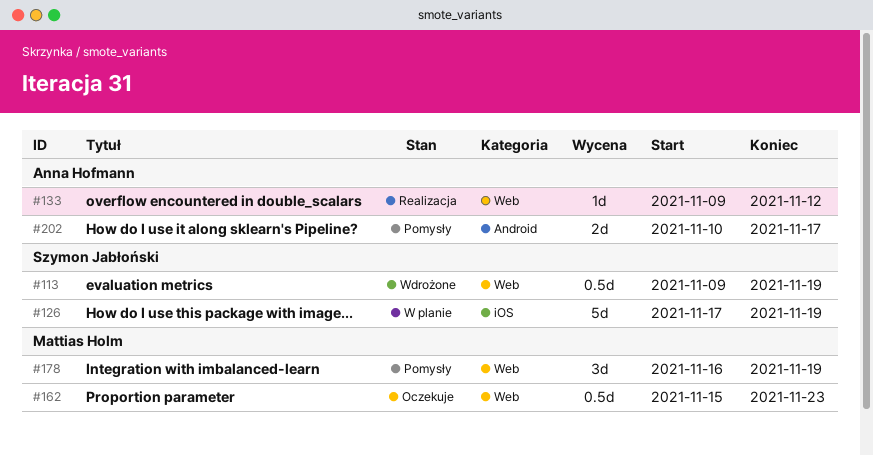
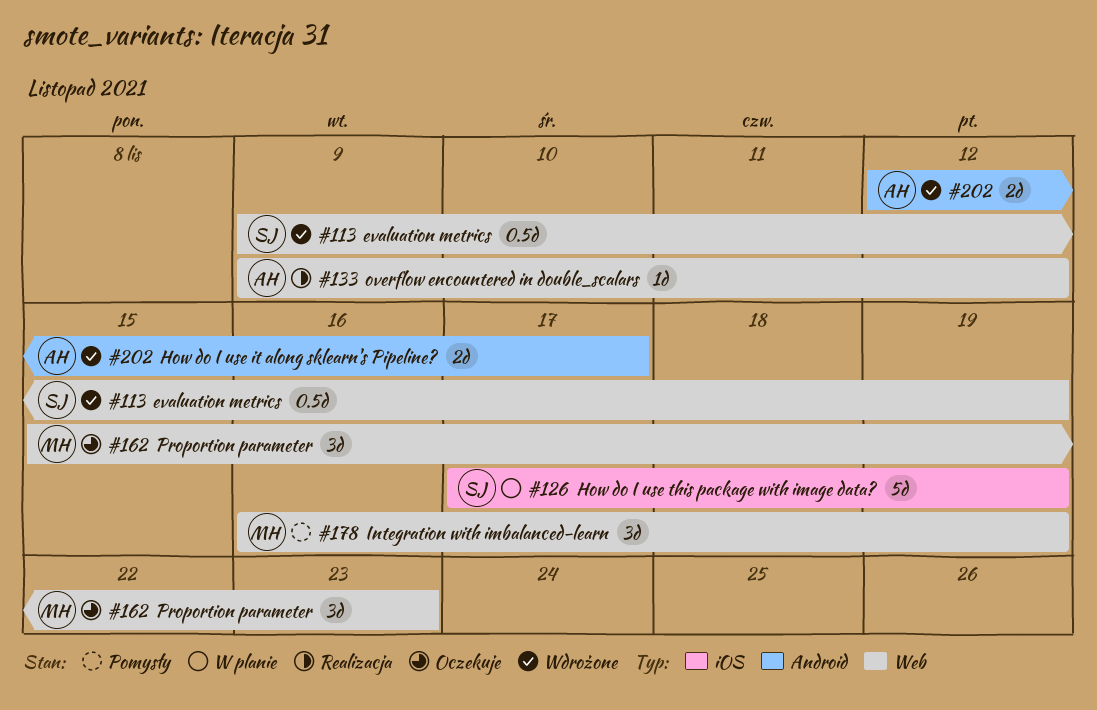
#162, estimate: 0.5d -> 3d
#202, status: Pomysły -> Wdrożone
#202, start: Nov 10 -> Nov 12

